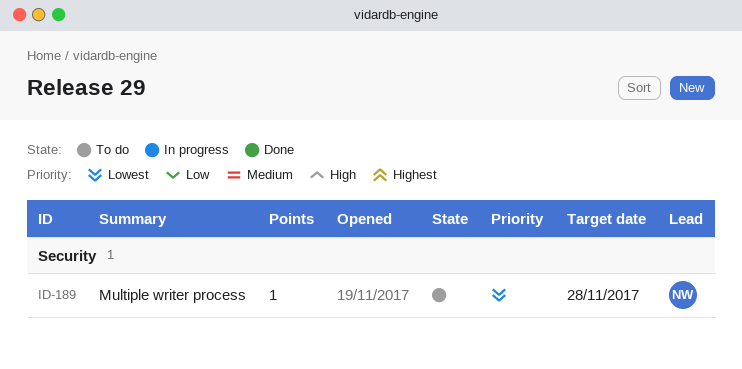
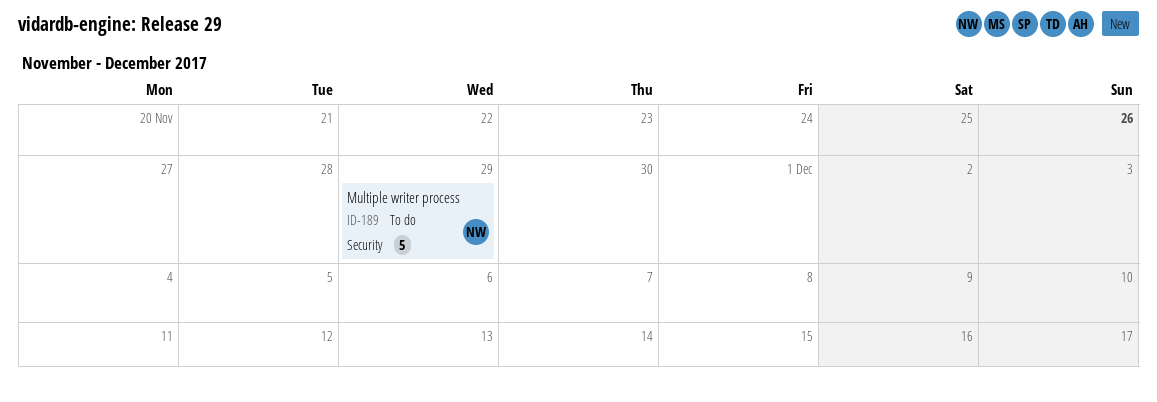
ID-189, estimate: 1 -> 5
ID-189, due: Nov 28 -> Nov 29

